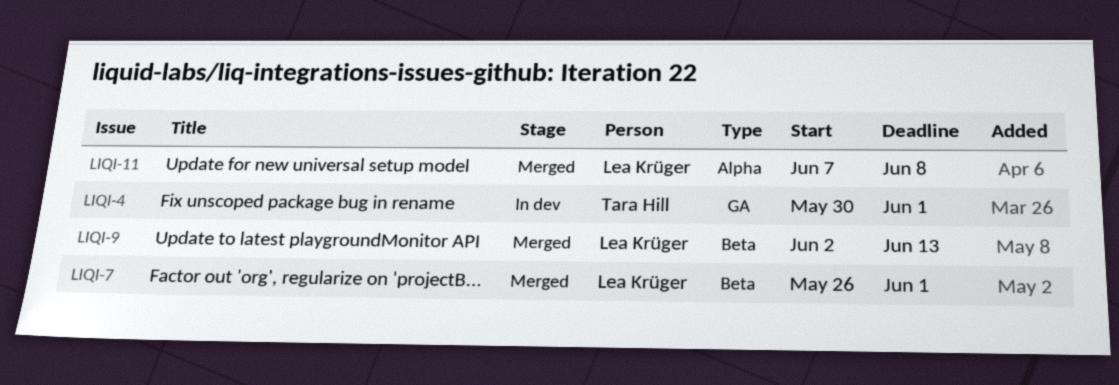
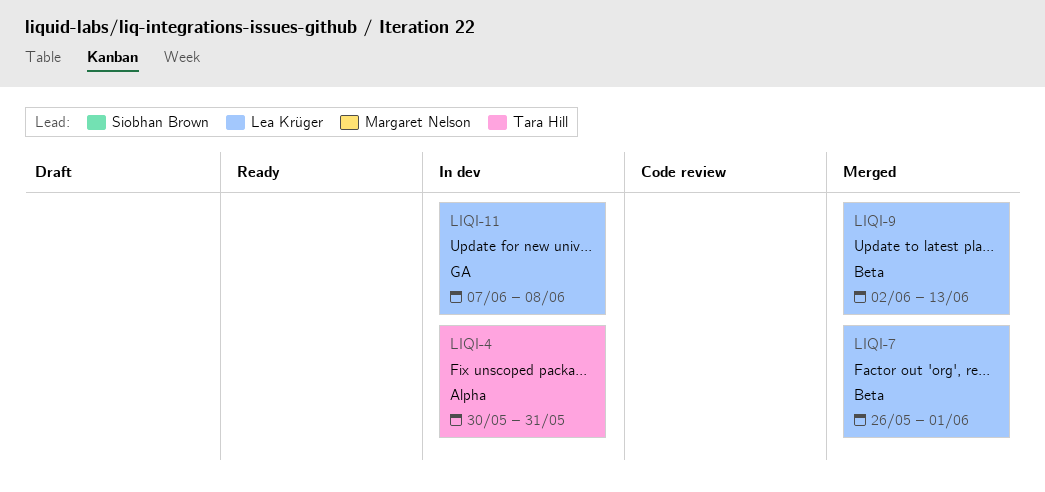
LIQI-4, label: GA -> Alpha
LIQI-4, due: Jun 1 -> May 31
LIQI-11, status: Merged -> In dev
LIQI-11, label: Alpha -> GA

